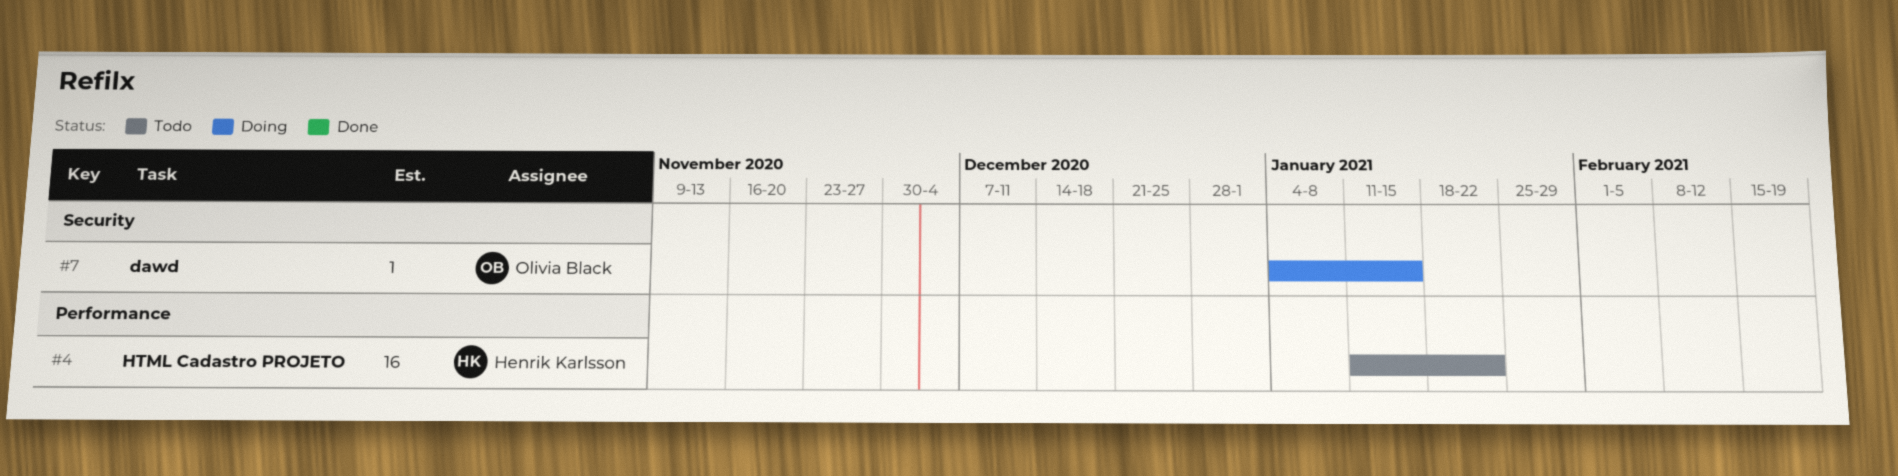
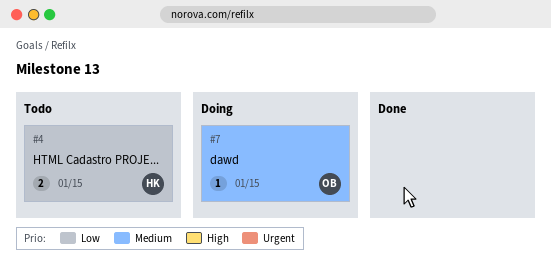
#4, estimate: 16 -> 2
#4, due: Jan 22 -> Jan 15

